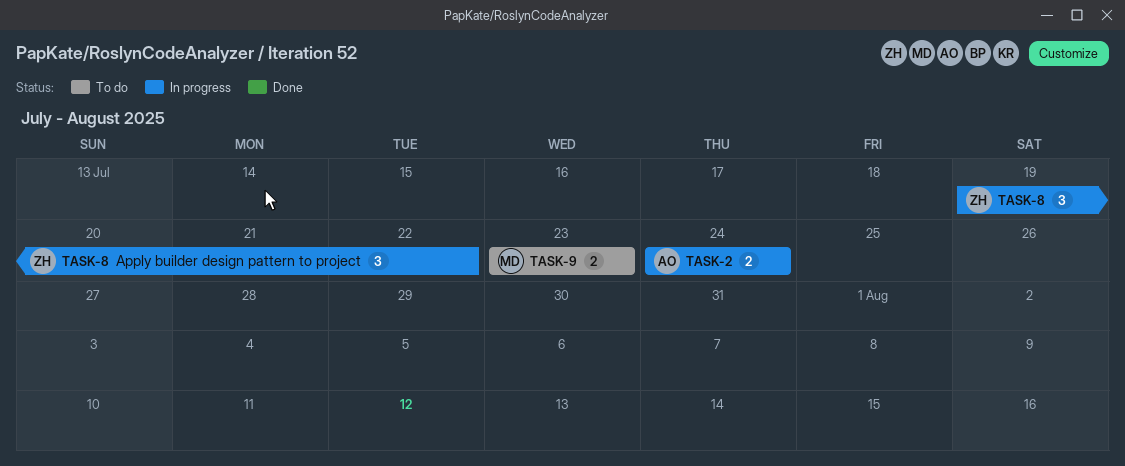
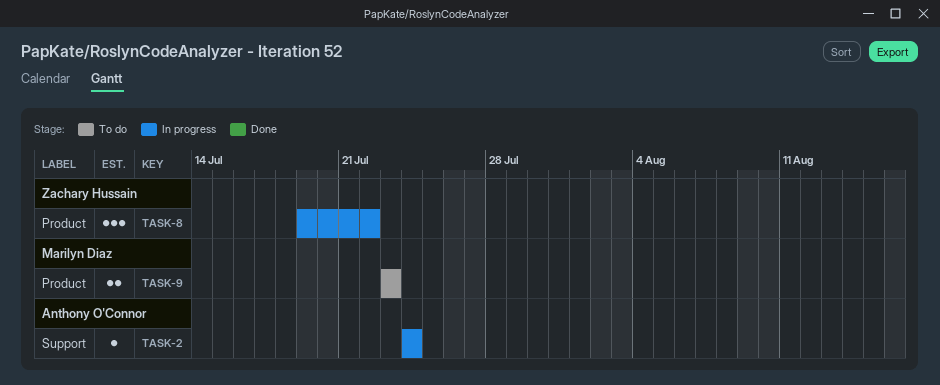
TASK-2, estimate: 2 -> 1

